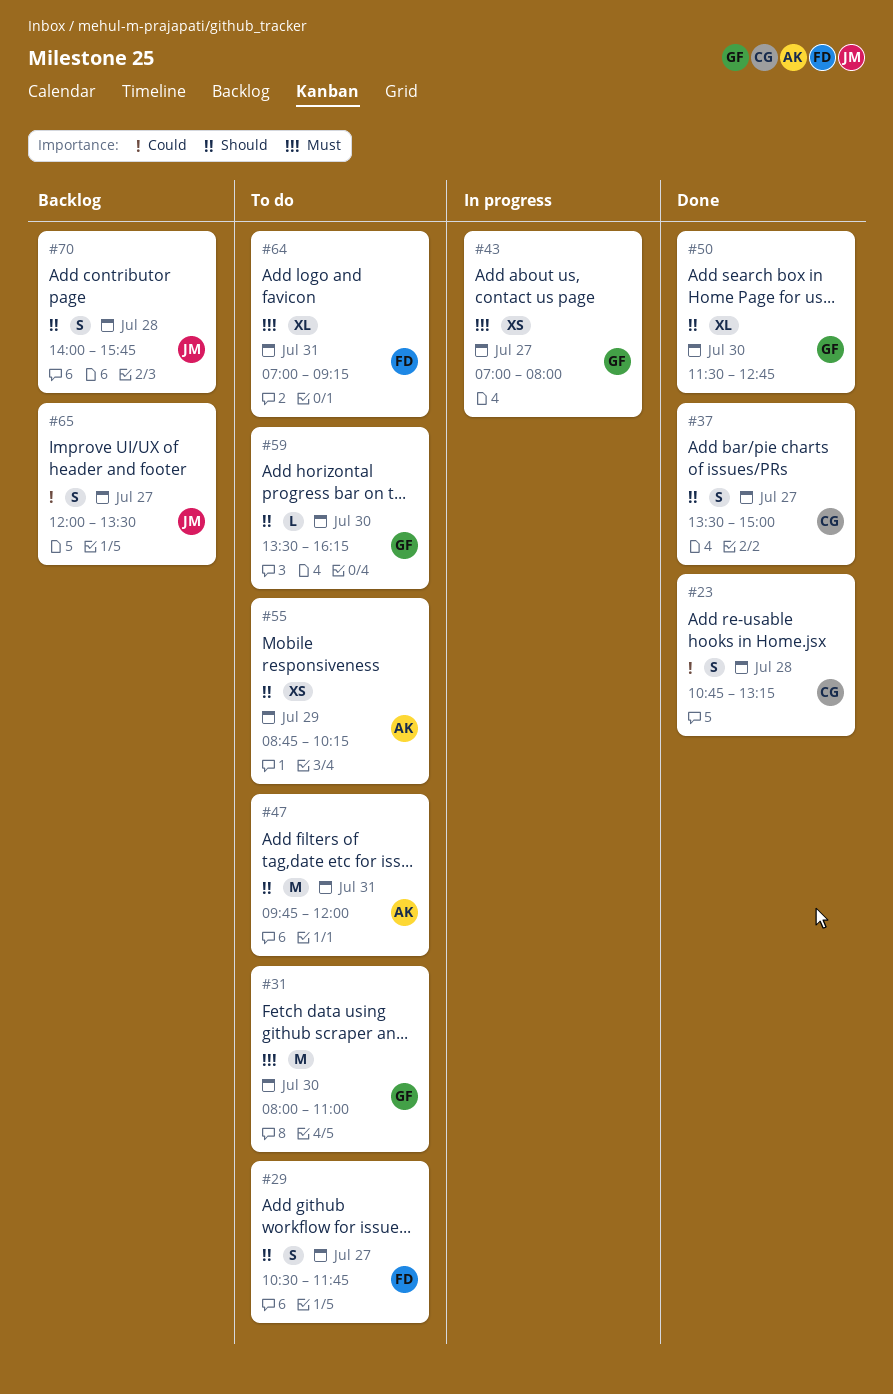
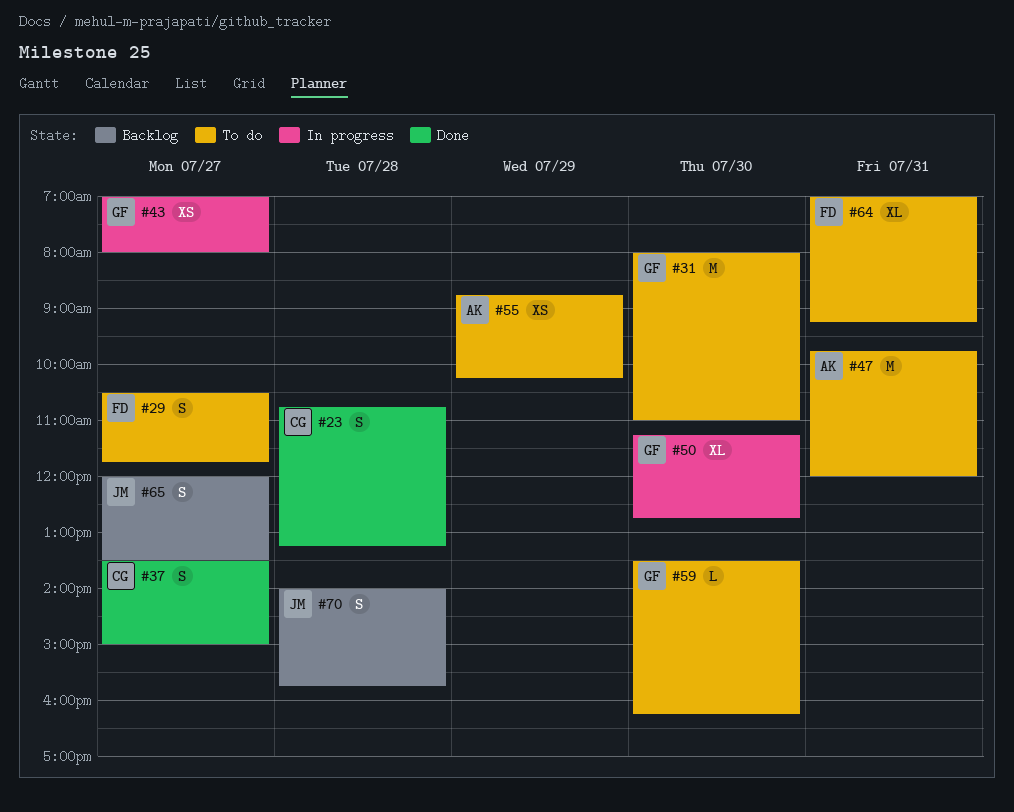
#50, status: Done -> In progress
#50, begins: 11:30 -> 11:15

